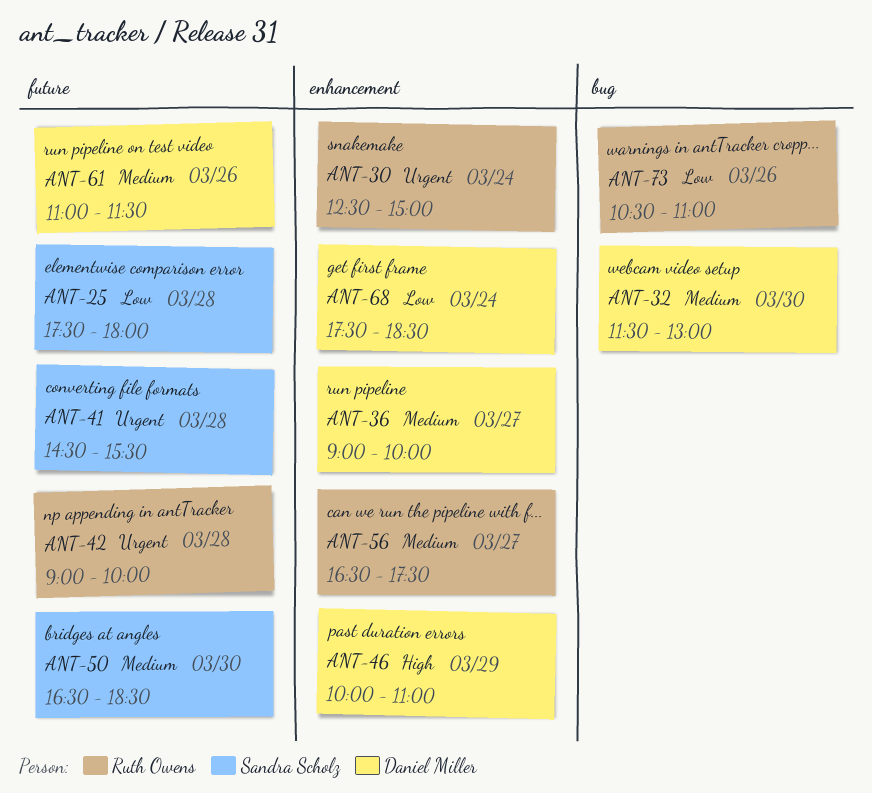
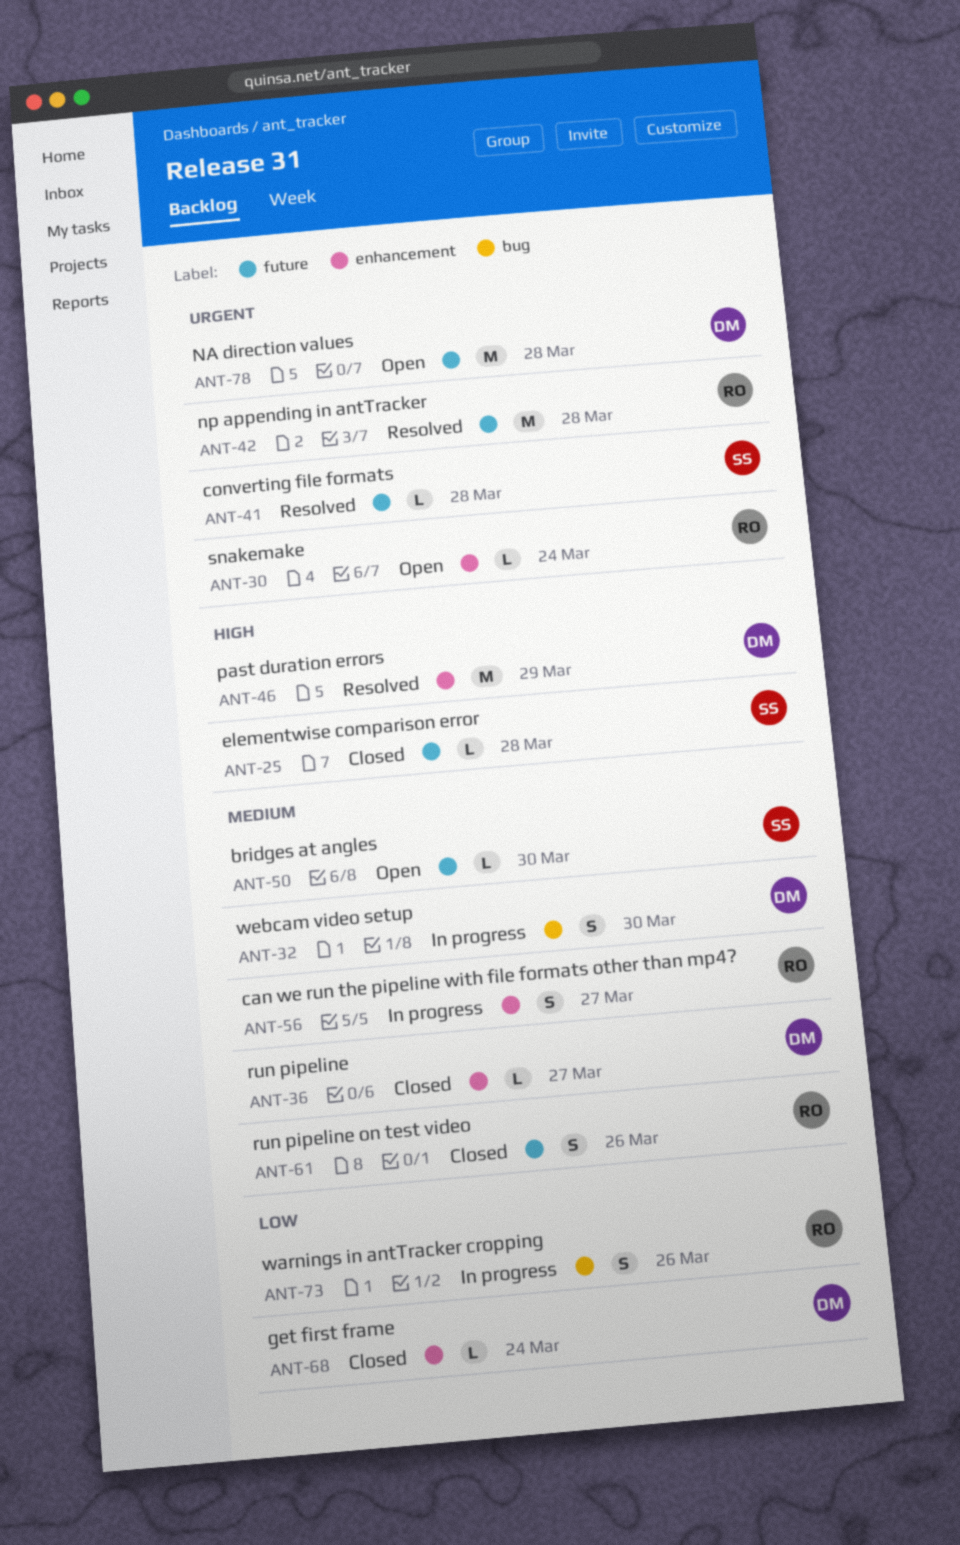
ANT-25, priority: Low -> High
ANT-61, owner: Daniel Miller -> Ruth Owens
ANT-78: none -> present

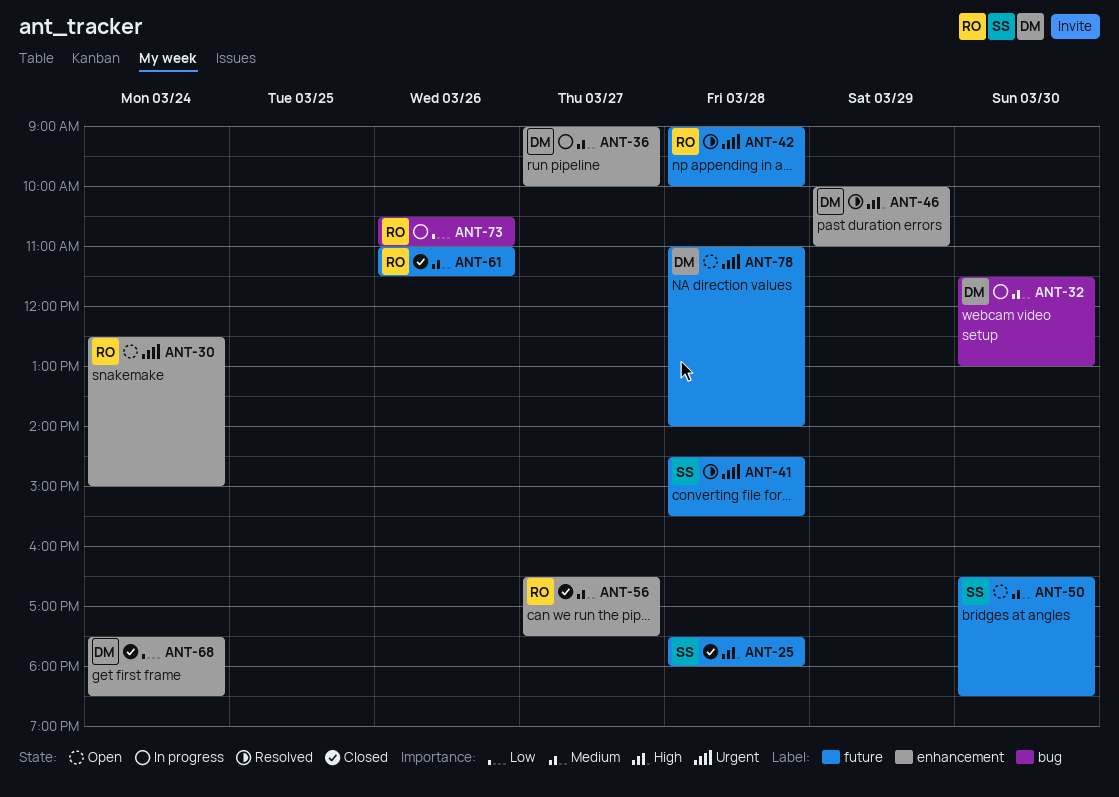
ANT-36, status: Closed -> In progress
ANT-56, status: In progress -> Closed

